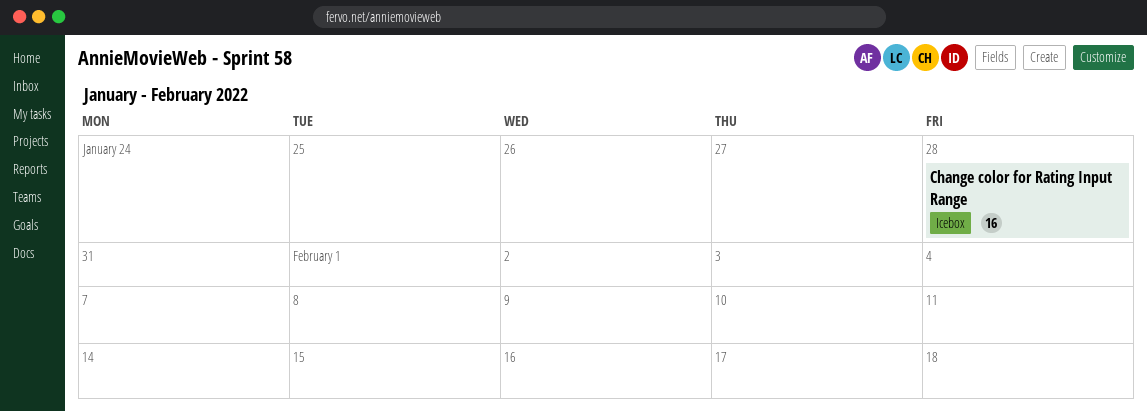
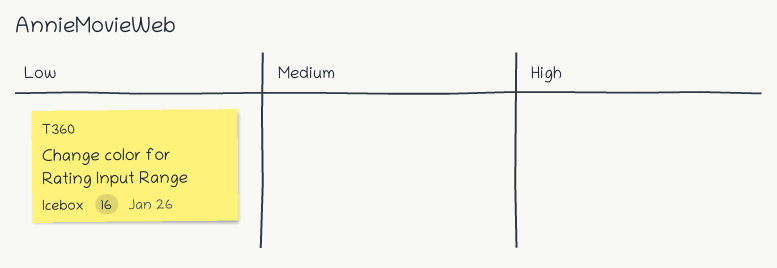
Change color for Rating Input Range, due: Jan 28 -> Jan 26

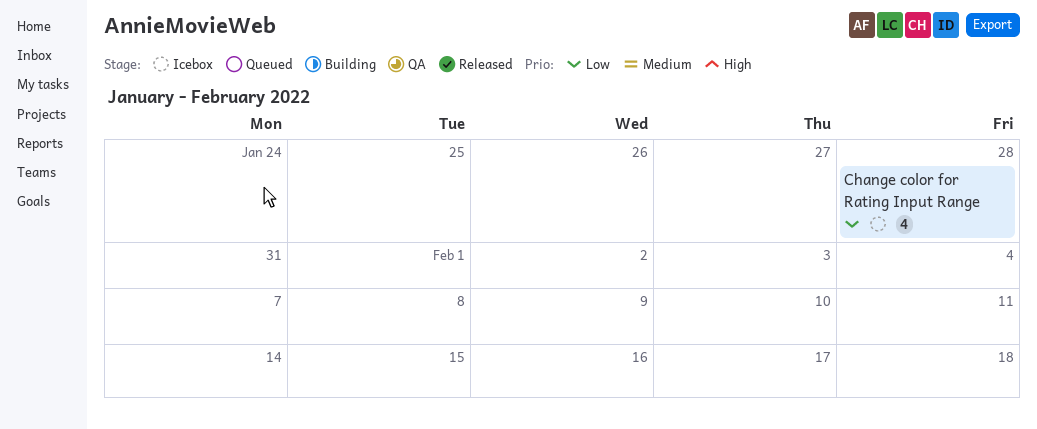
Change color for Rating Input Range, estimate: 16 -> 4
Change color for Rating Input Range, due: Jan 26 -> Jan 28

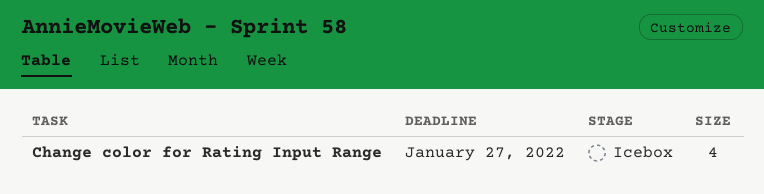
Change color for Rating Input Range, due: Jan 28 -> Jan 27

